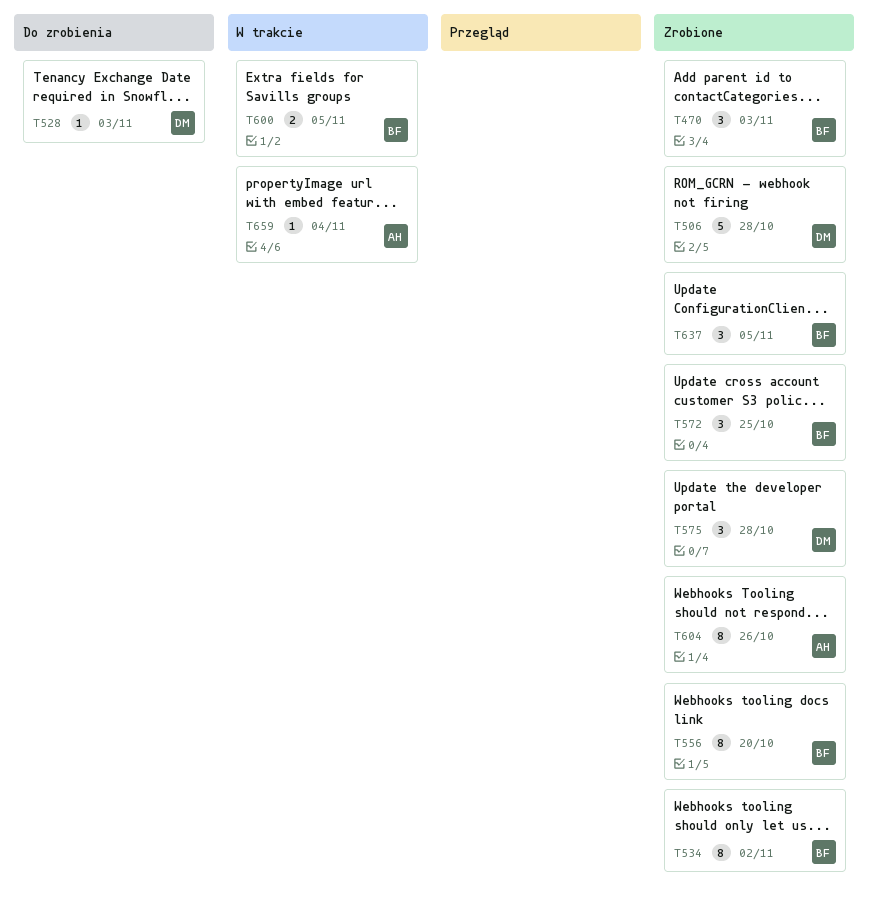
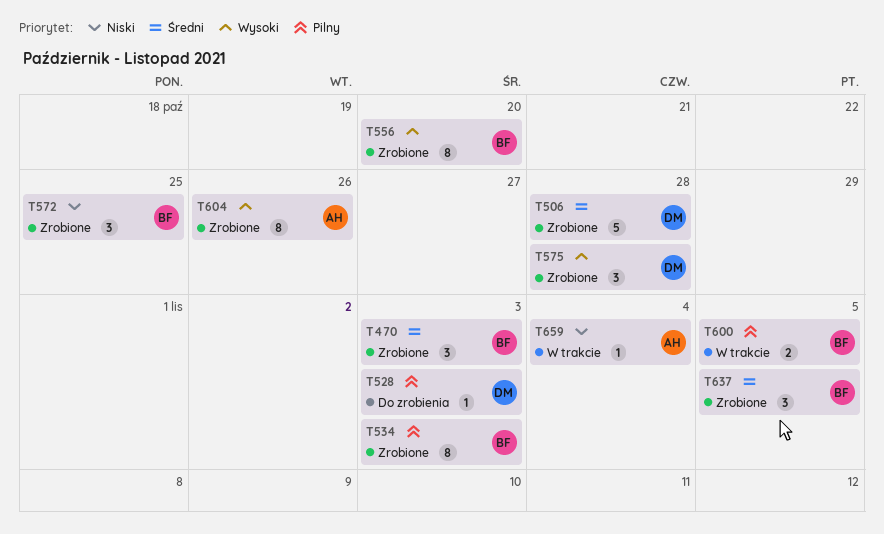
T534, due: Nov 2 -> Nov 3

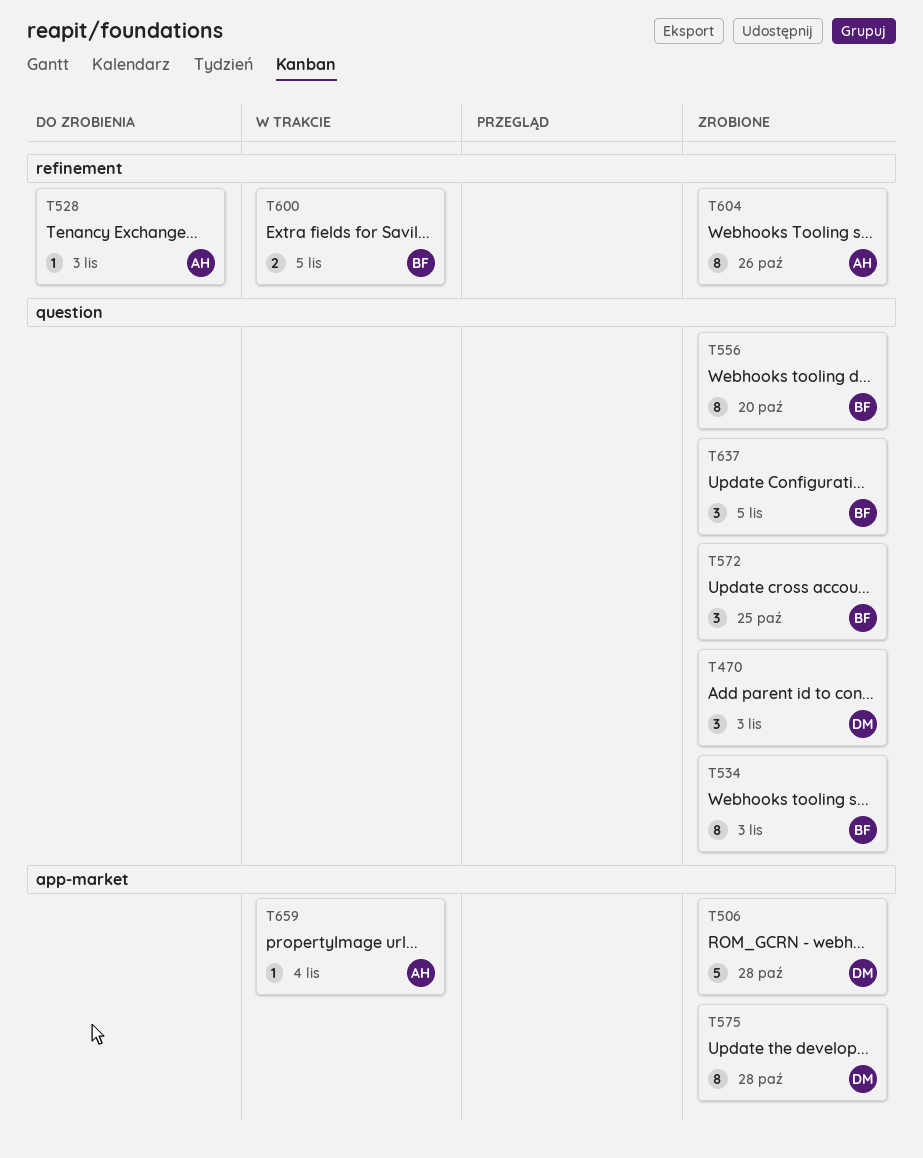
T470, owner: BF -> DM
T528, owner: DM -> AH
T575, estimate: 3 -> 8

